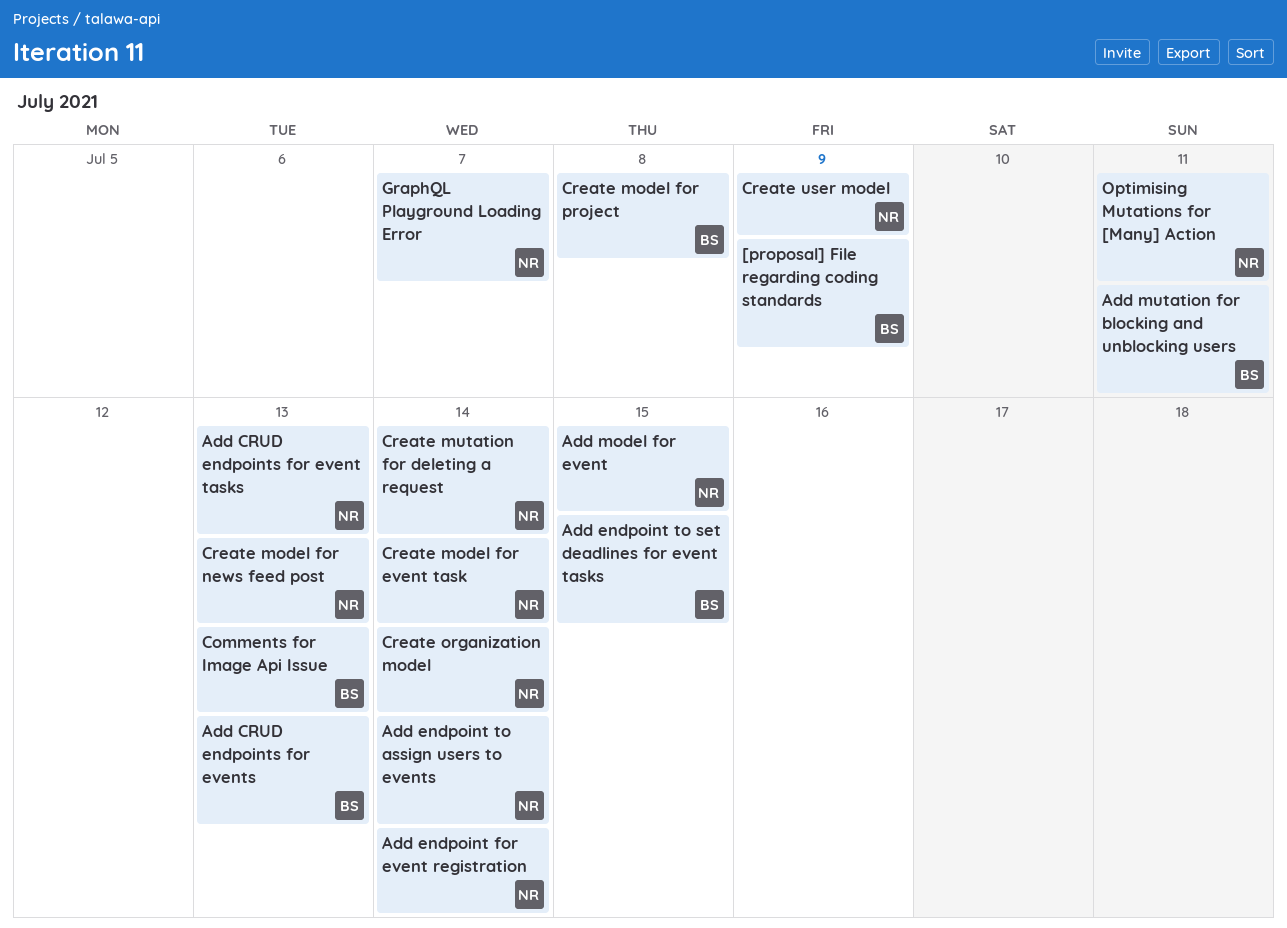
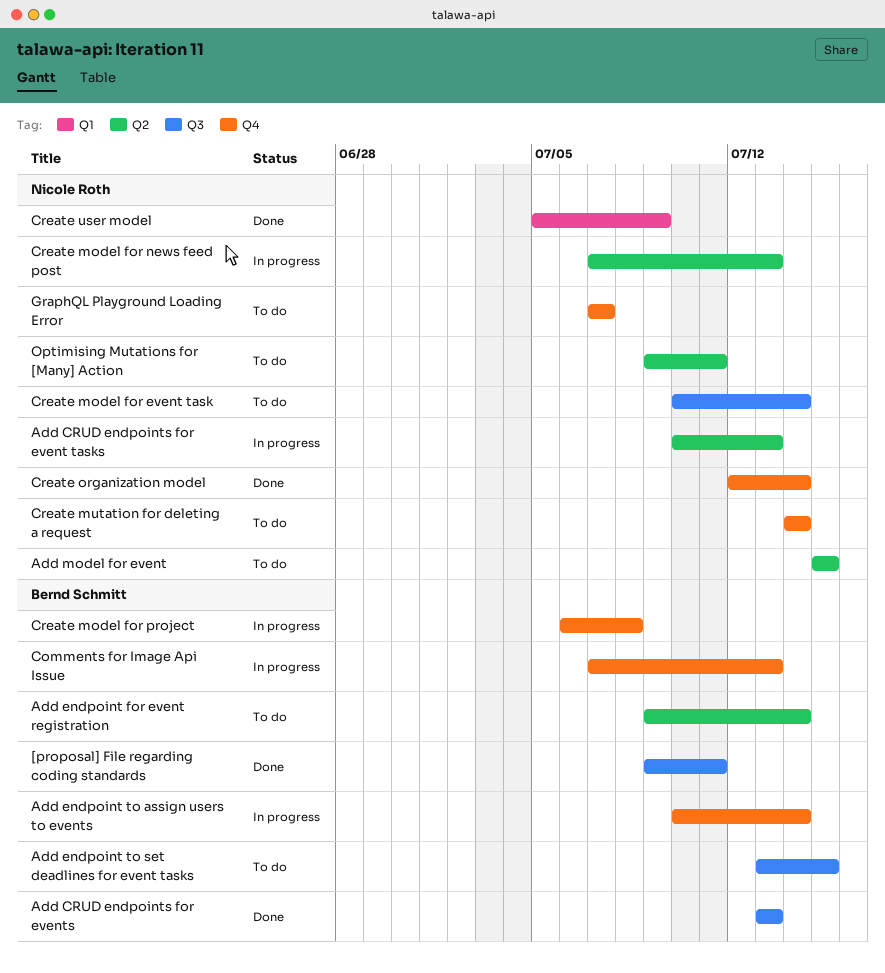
[proposal] File regarding coding standards, due: Jul 9 -> Jul 11
Add endpoint for event registration, owner: Nicole Roth -> Bernd Schmitt
Add endpoint to assign users to events, owner: Nicole Roth -> Bernd Schmitt
Add mutation for blocking and unblocking users: present -> none

